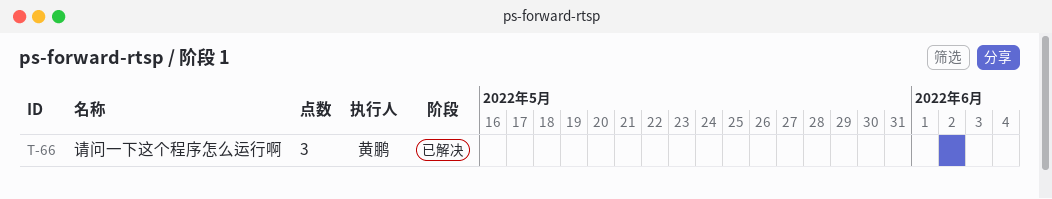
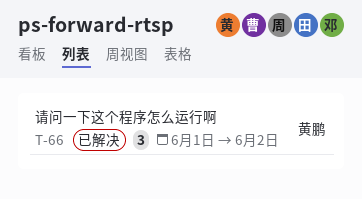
T-66, start: Jun 2 -> Jun 1

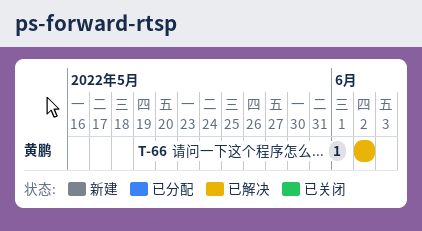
T-66, estimate: 3 -> 1
T-66, start: Jun 1 -> Jun 2

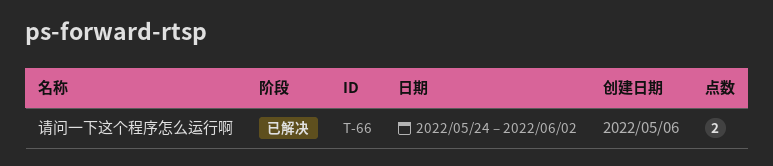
T-66, estimate: 1 -> 2
T-66, start: Jun 2 -> May 24

